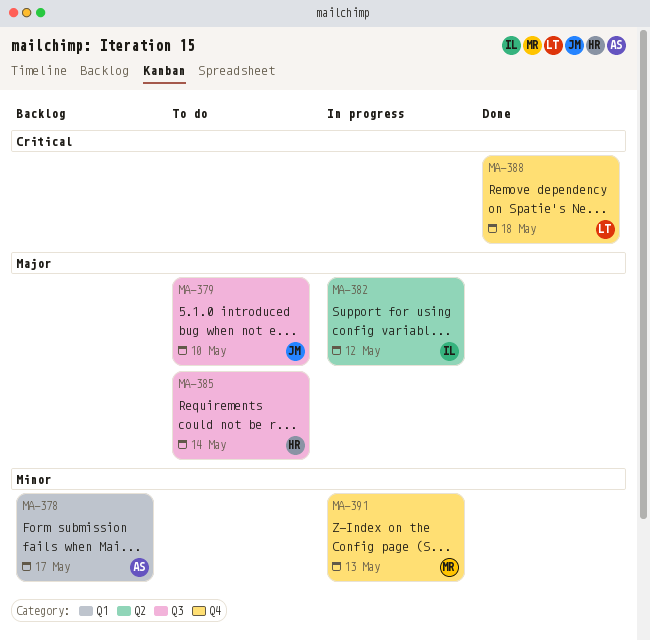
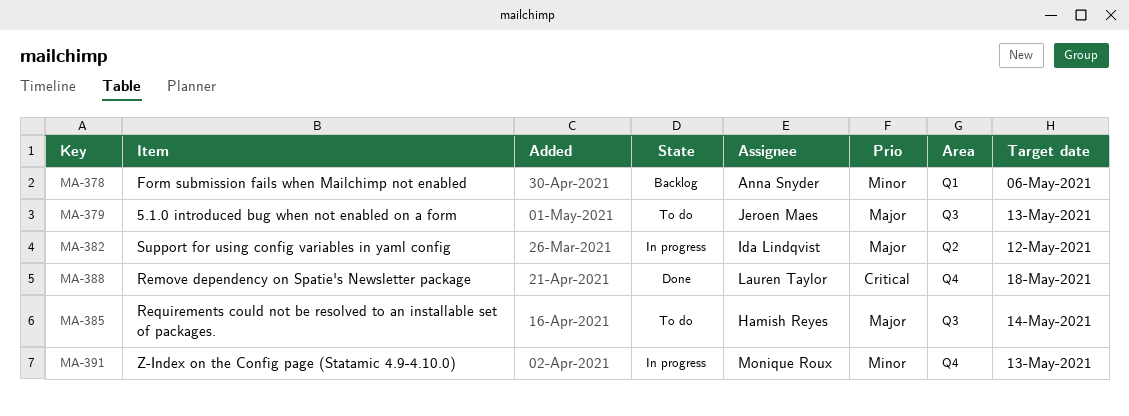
MA-378, due: May 17 -> May 6
MA-379, due: May 10 -> May 13

